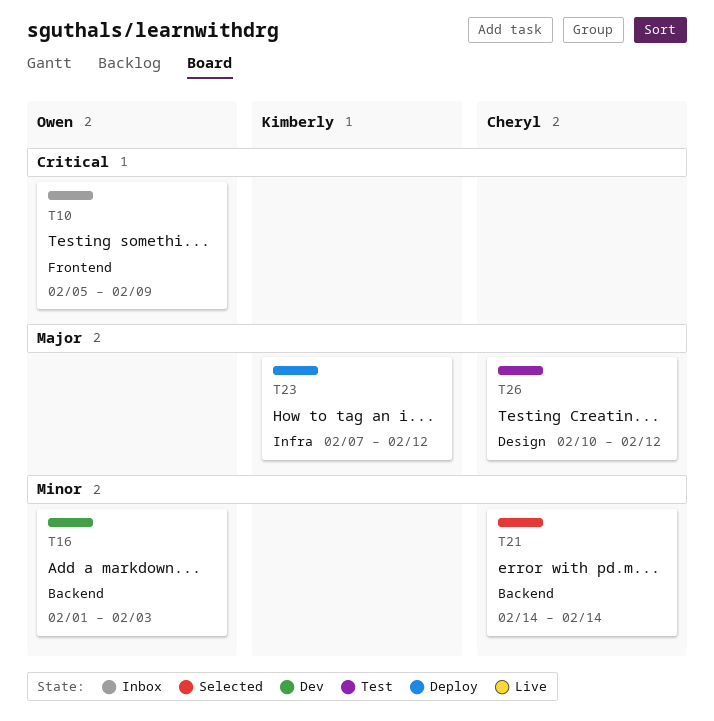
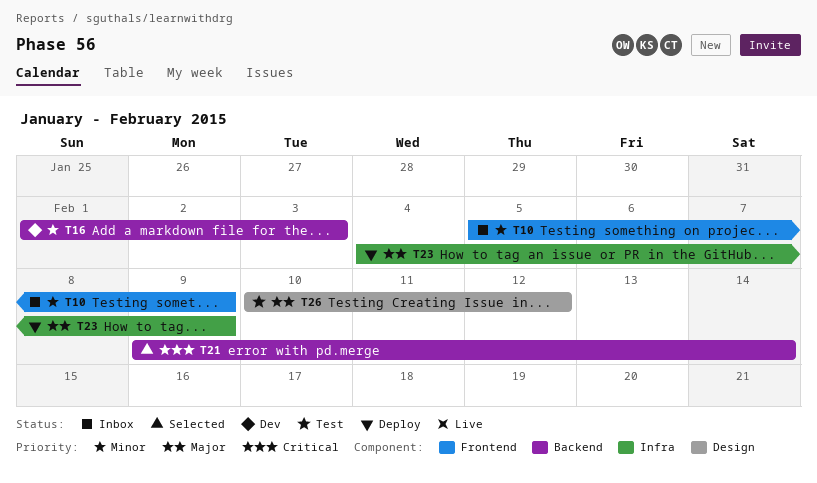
T10, priority: Critical -> Minor
T21, priority: Minor -> Critical
T21, start: Feb 14 -> Feb 9
T23, start: Feb 7 -> Feb 4
T23, due: Feb 12 -> Feb 9

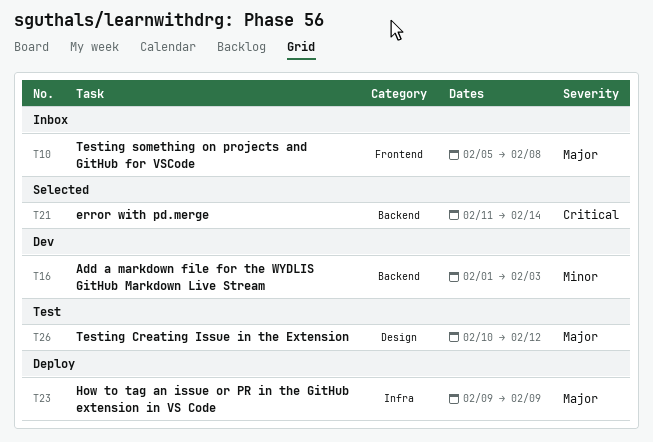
T10, priority: Minor -> Major
T10, due: Feb 9 -> Feb 8
T21, start: Feb 9 -> Feb 11
T23, start: Feb 4 -> Feb 9

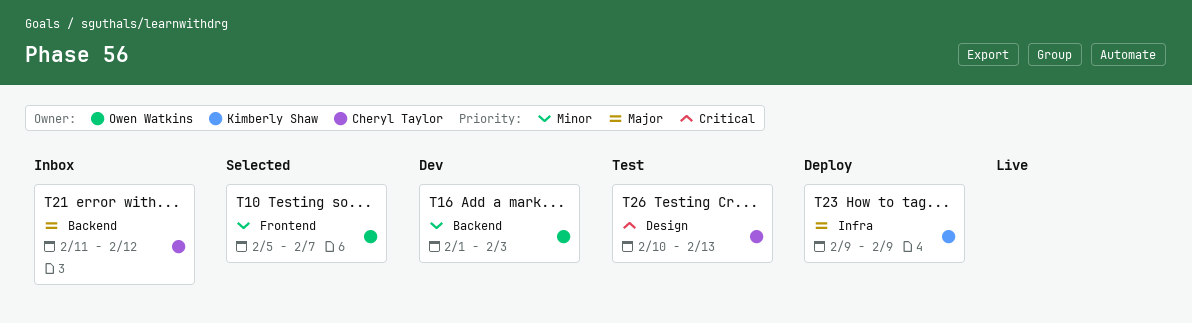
T10, status: Inbox -> Selected
T10, priority: Major -> Minor
T10, due: Feb 8 -> Feb 7
T21, status: Selected -> Inbox
T21, priority: Critical -> Major
T21, due: Feb 14 -> Feb 12
T26, priority: Major -> Critical
T26, due: Feb 12 -> Feb 13

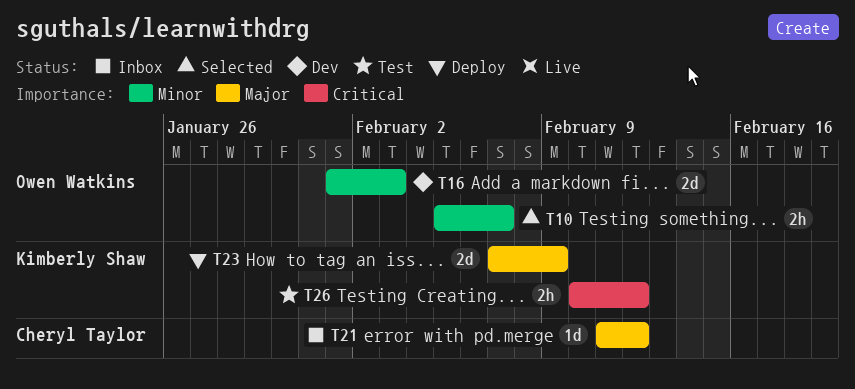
T23, start: Feb 9 -> Feb 7
T26, owner: Cheryl Taylor -> Kimberly Shaw
T26, due: Feb 13 -> Feb 12

